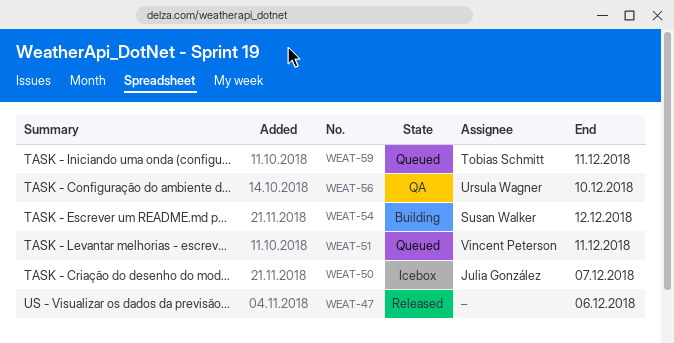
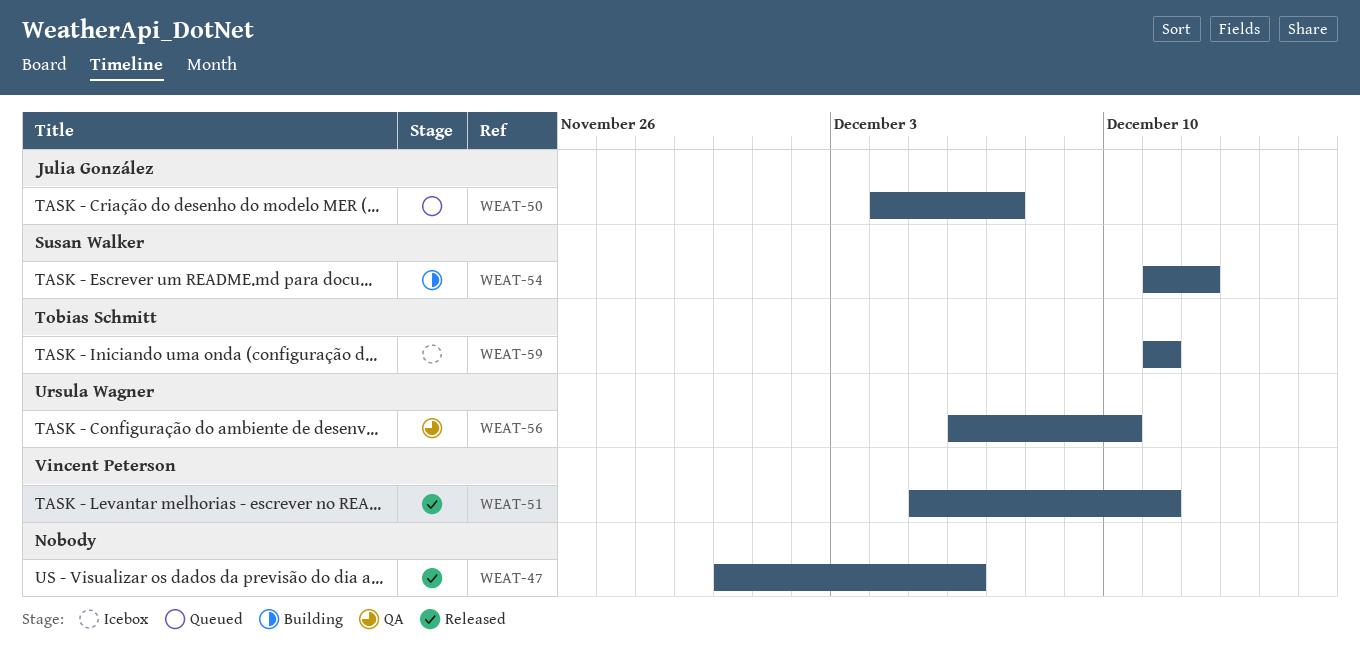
WEAT-50, status: Icebox -> Queued
WEAT-51, status: Queued -> Released
WEAT-59, status: Queued -> Icebox

